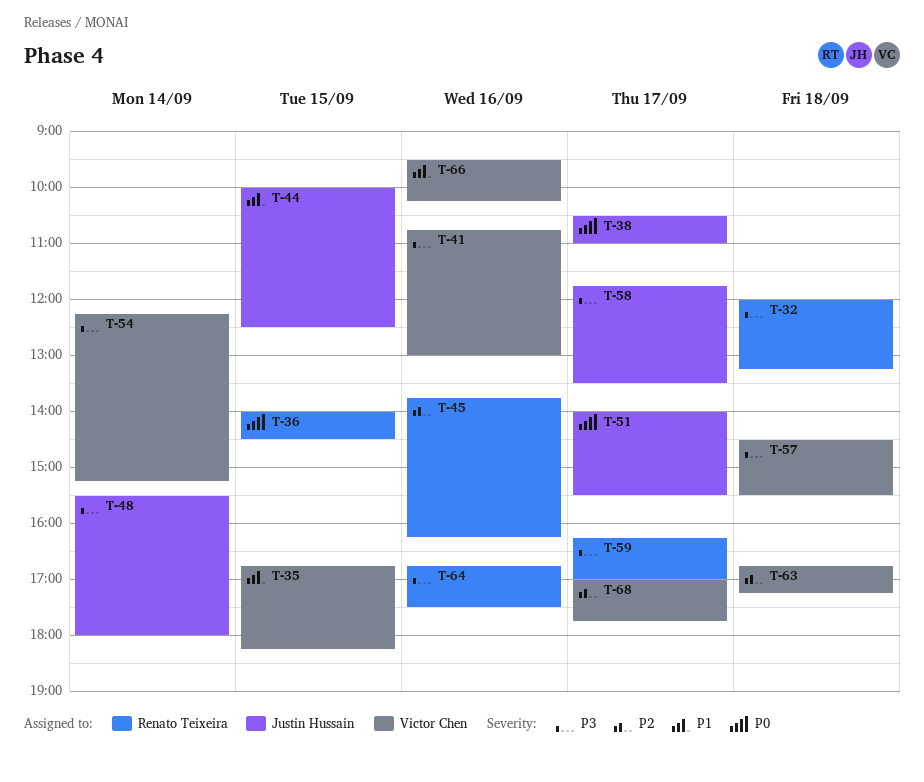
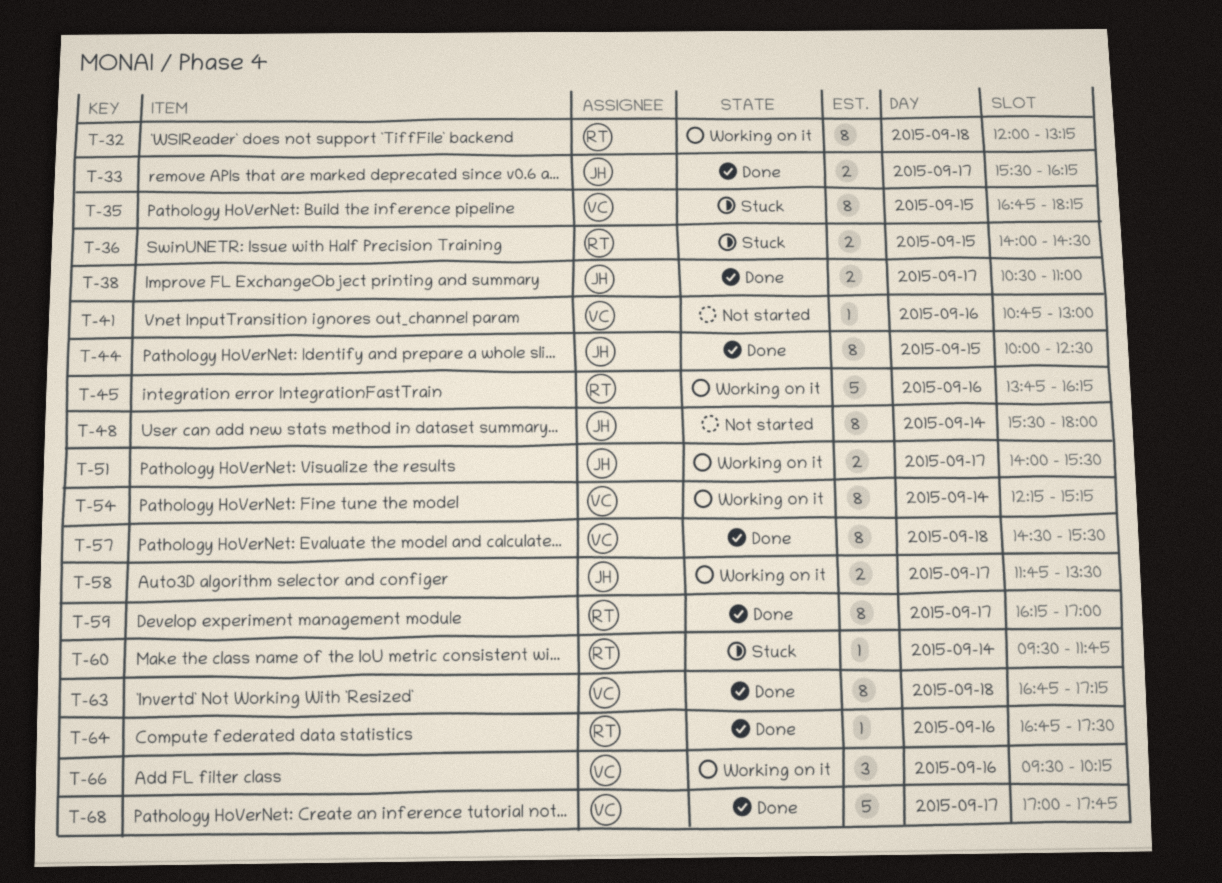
T-33: none -> present
T-60: none -> present

